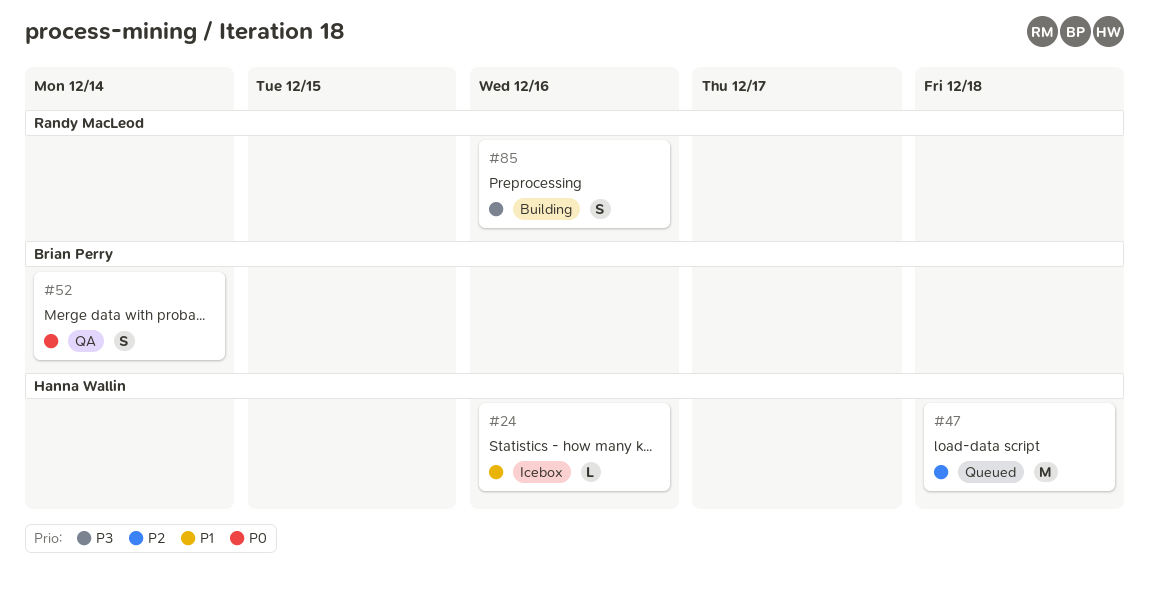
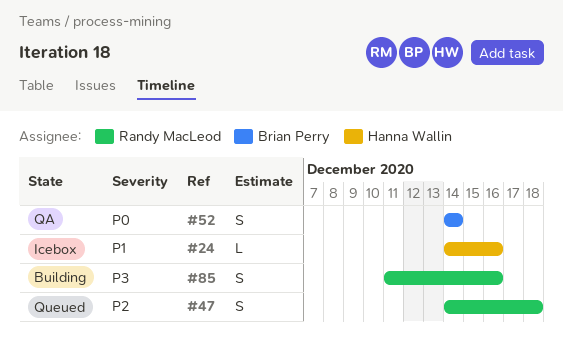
#47, owner: Hanna Wallin -> Randy MacLeod
#47, estimate: M -> S

